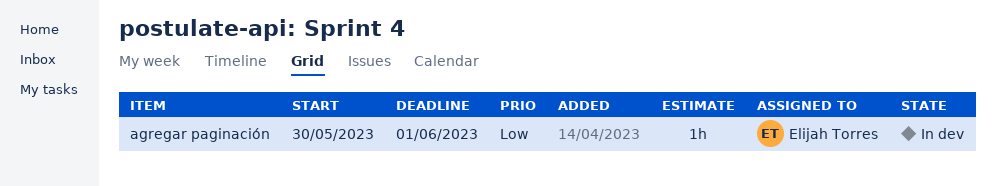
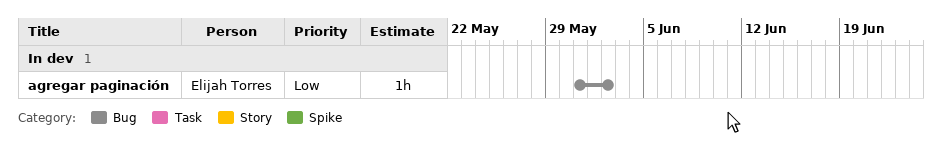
agregar paginación, start: May 30 -> May 31
agregar paginación, due: Jun 1 -> Jun 2

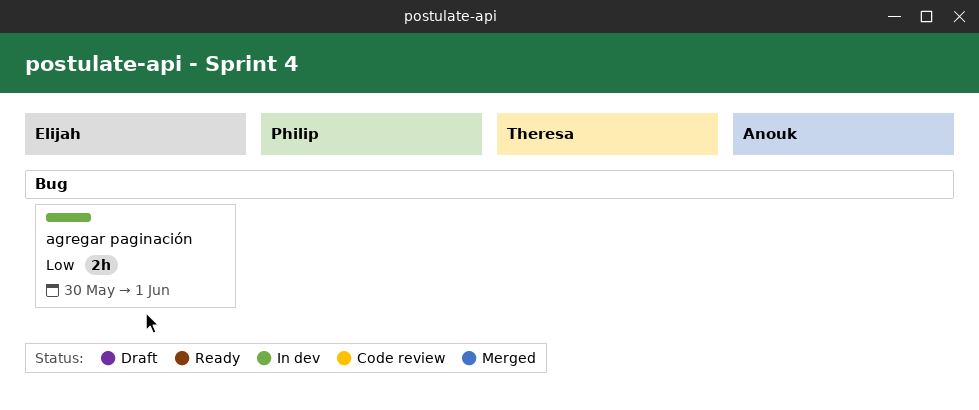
agregar paginación, estimate: 1h -> 2h
agregar paginación, start: May 31 -> May 30
agregar paginación, due: Jun 2 -> Jun 1

